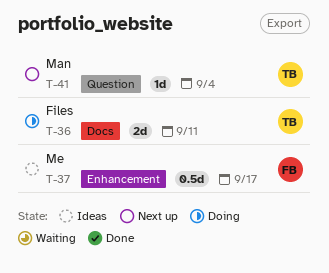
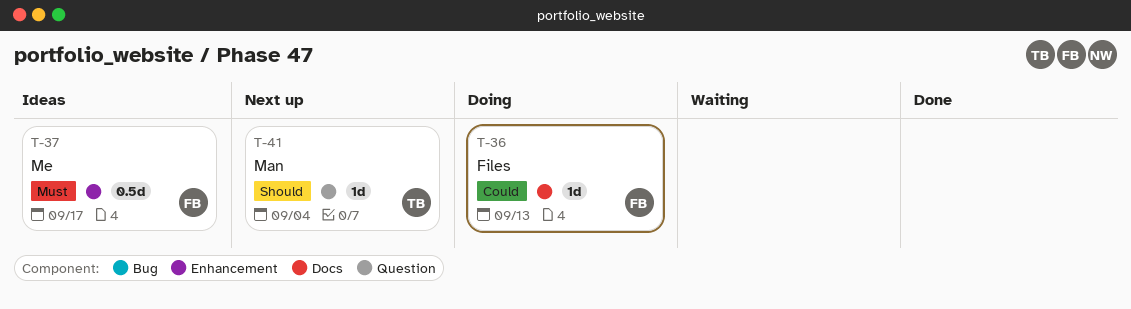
T-36, owner: TB -> FB
T-36, estimate: 2d -> 1d
T-36, due: Sep 11 -> Sep 13

